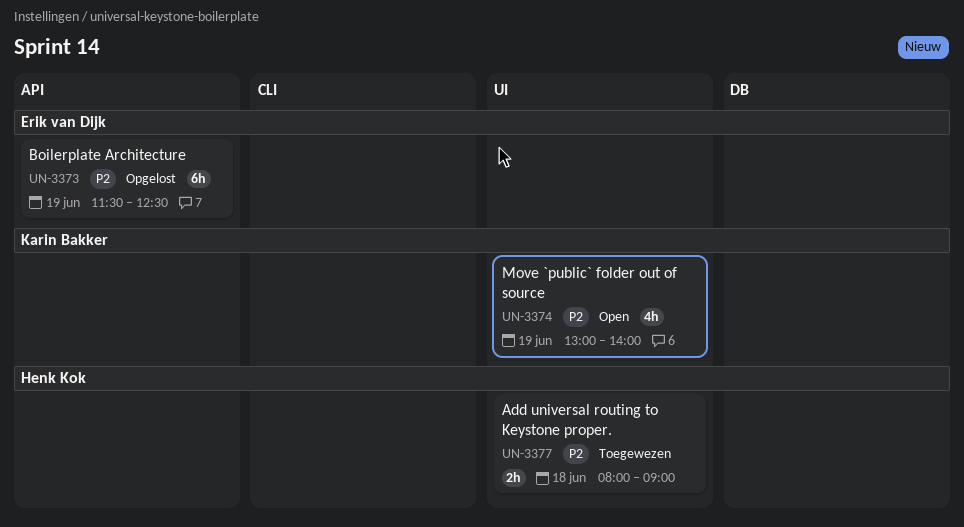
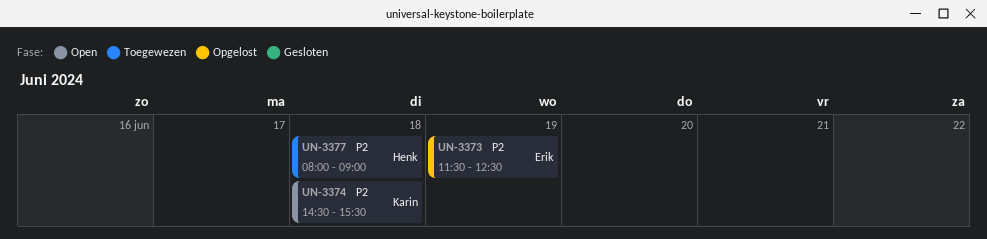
UN-3374, day: Jun 19 -> Jun 18
UN-3374, begins: 13:00 -> 14:30
UN-3374, ends: 14:00 -> 15:30

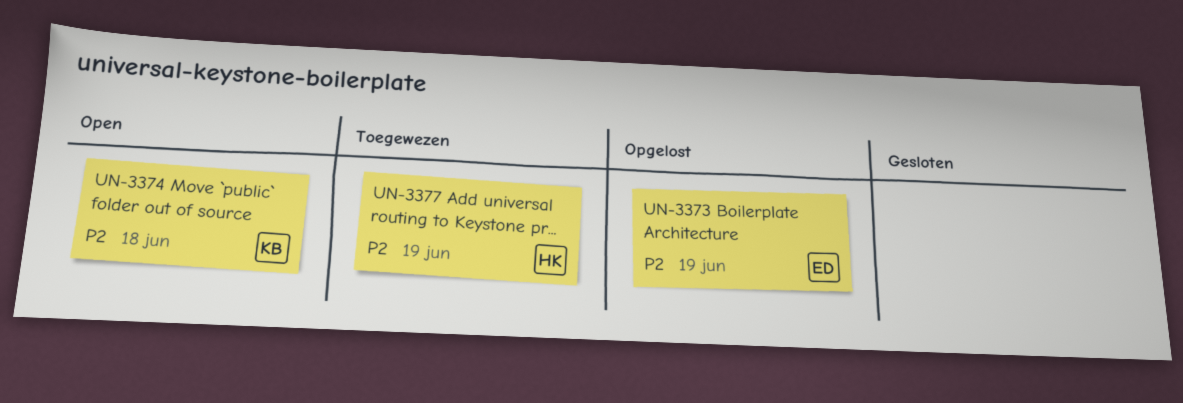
UN-3377, day: Jun 18 -> Jun 19

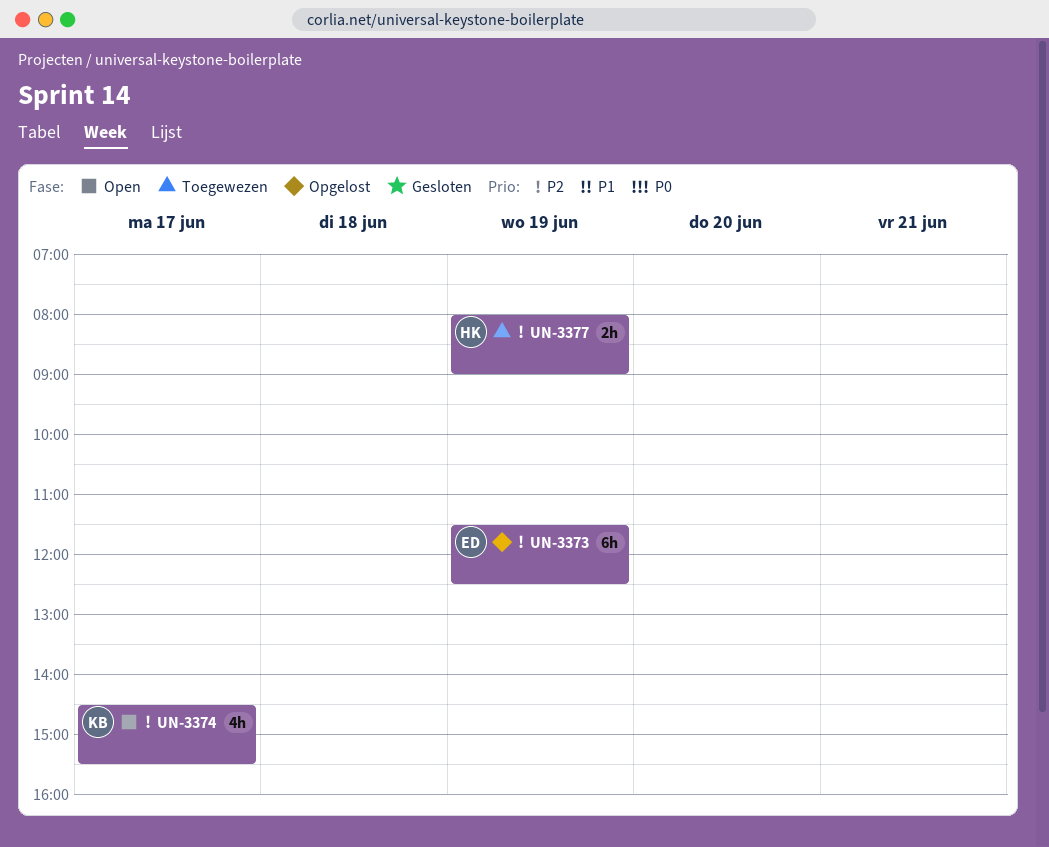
UN-3374, day: Jun 18 -> Jun 17

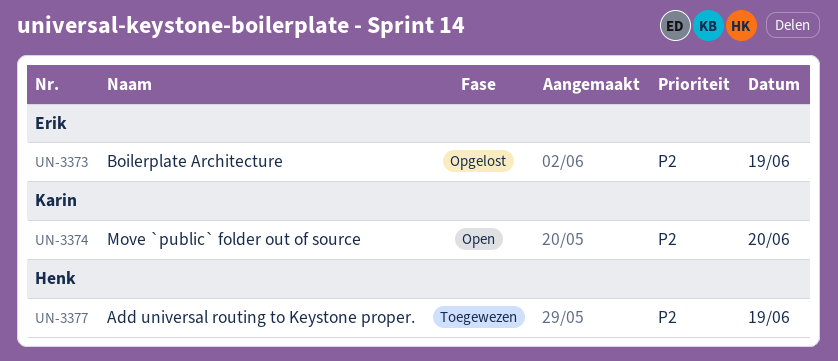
UN-3374, day: Jun 17 -> Jun 20

